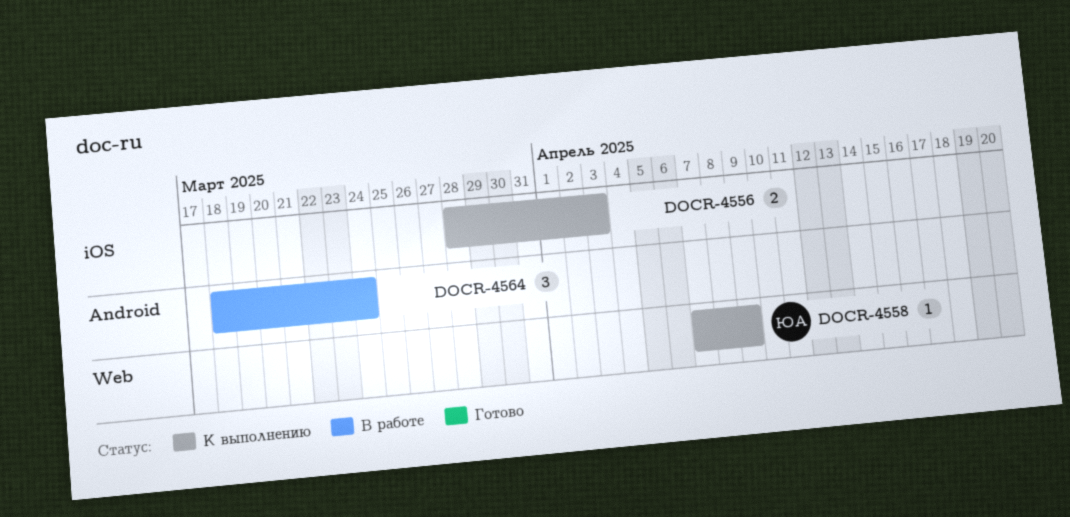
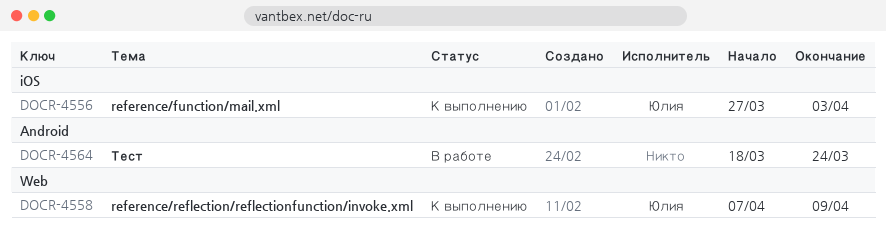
DOCR-4556, owner: none -> Юлия
DOCR-4556, start: Mar 28 -> Mar 27

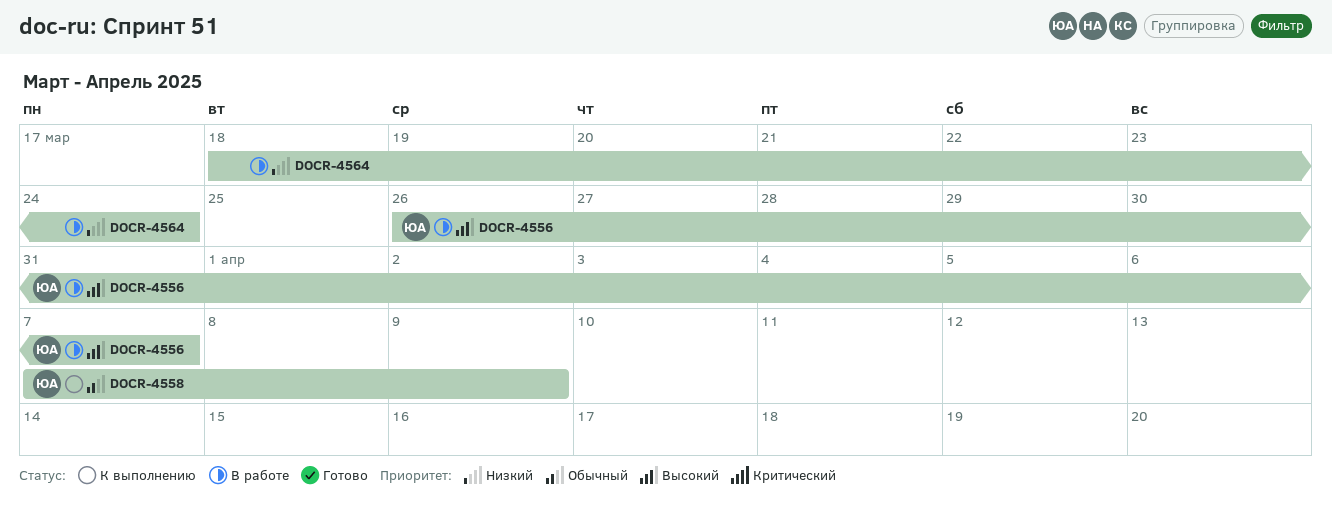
DOCR-4556, status: К выполнению -> В работе
DOCR-4556, start: Mar 27 -> Mar 26
DOCR-4556, due: Apr 3 -> Apr 7

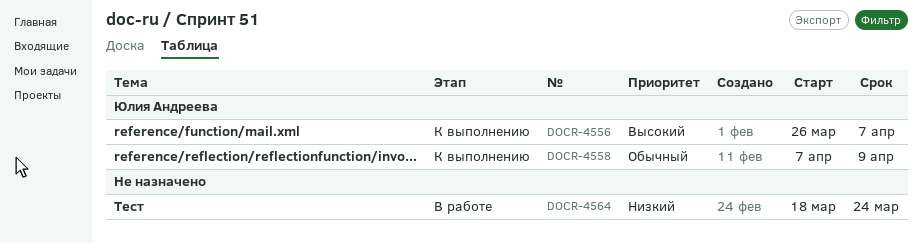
DOCR-4556, status: В работе -> К выполнению

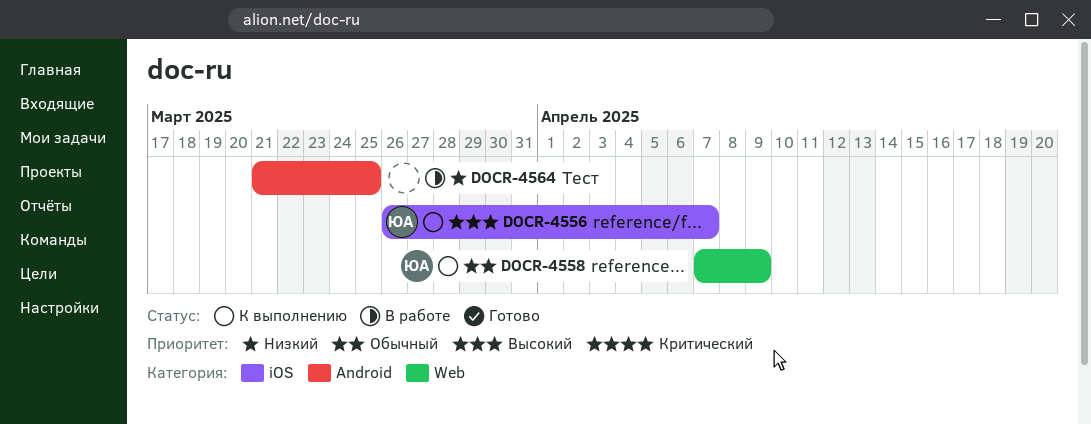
DOCR-4564, start: Mar 18 -> Mar 21
DOCR-4564, due: Mar 24 -> Mar 25

